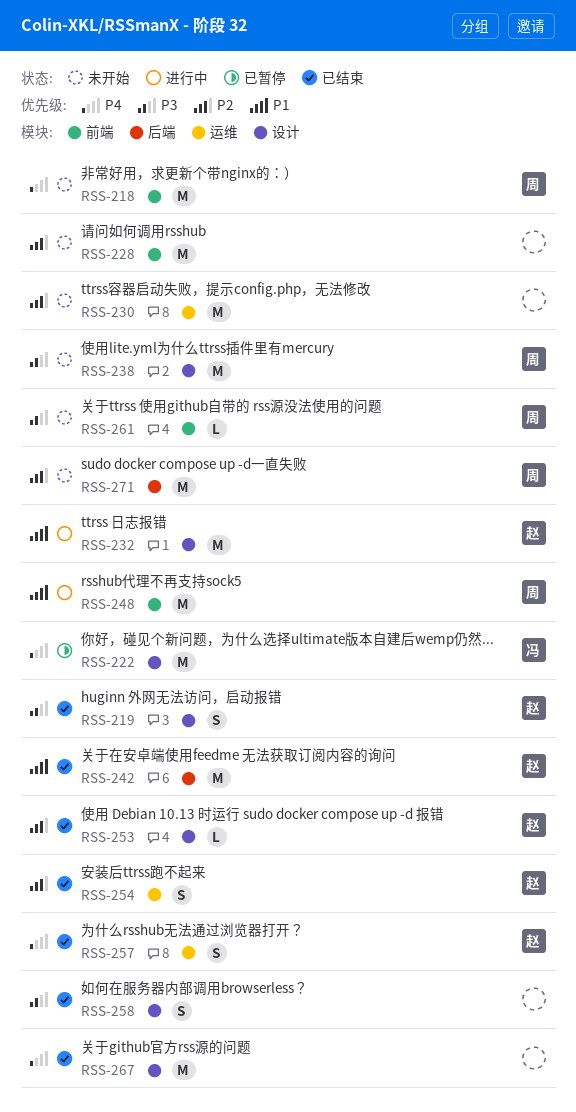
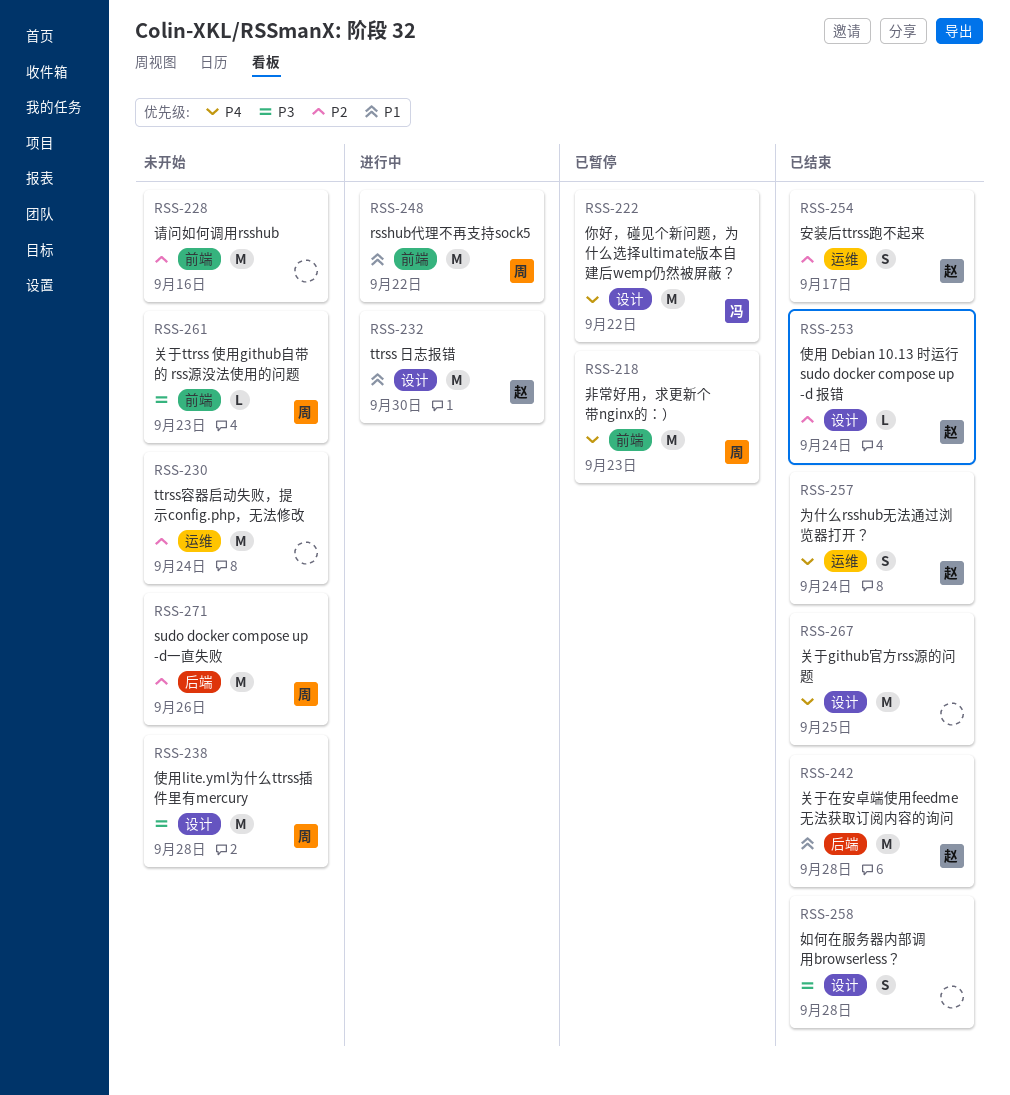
RSS-218, status: 未开始 -> 已暂停
RSS-219: present -> none

